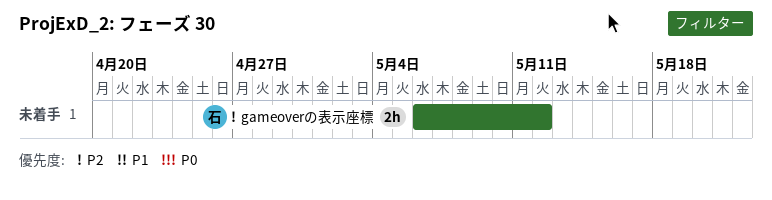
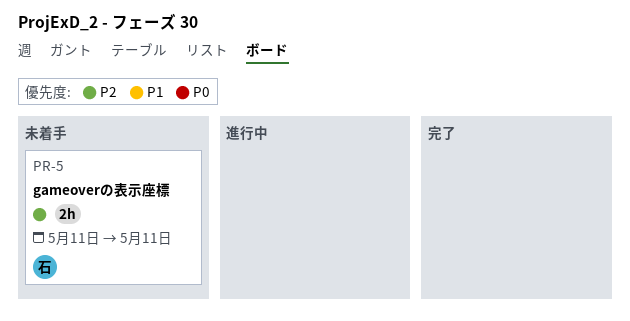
gameoverの表示座標, start: May 6 -> May 11
gameoverの表示座標, due: May 12 -> May 11

